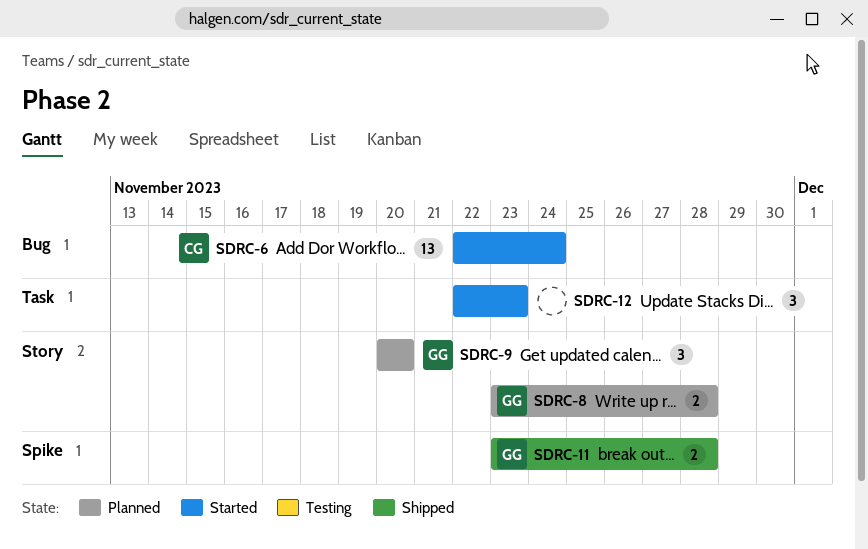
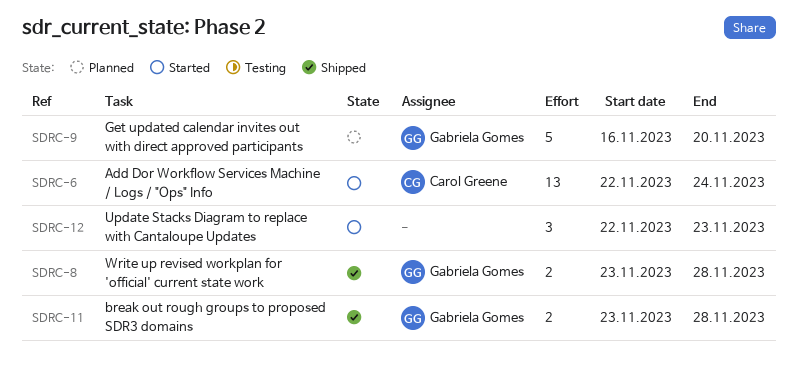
SDRC-8, status: Planned -> Shipped
SDRC-9, estimate: 3 -> 5
SDRC-9, start: Nov 20 -> Nov 16

